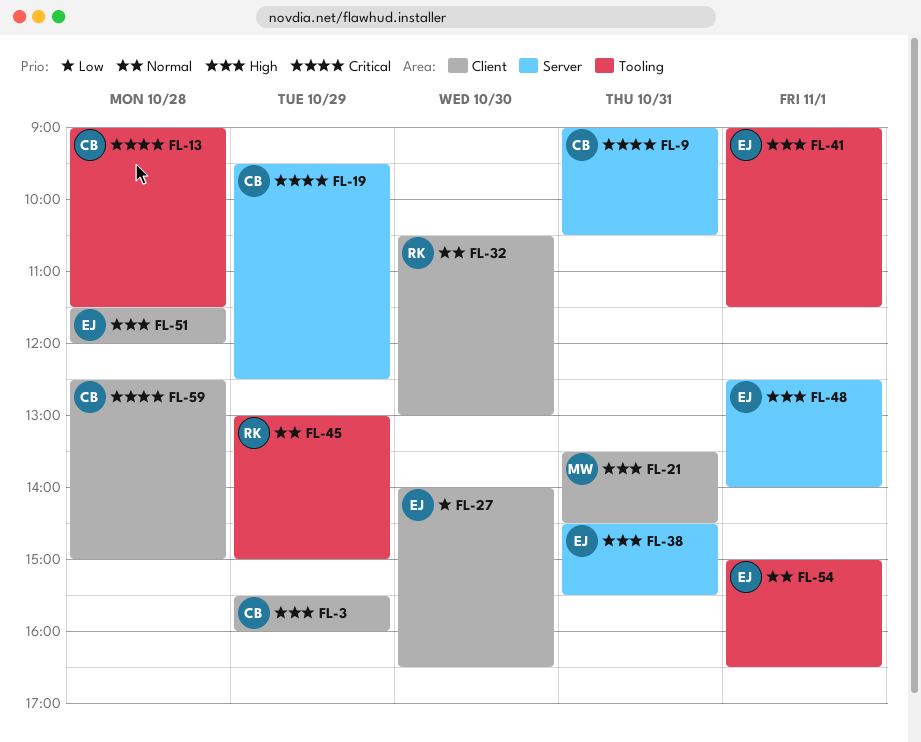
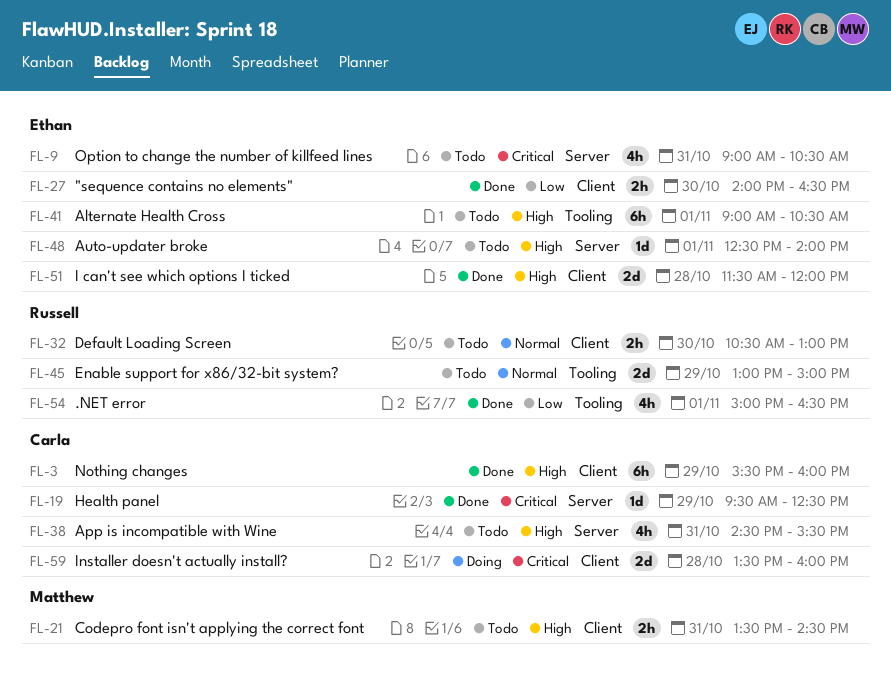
FL-9, owner: Carla -> Ethan
FL-13: present -> none
FL-38, owner: Ethan -> Carla
FL-41, ends: 11:30 -> 10:30
FL-54, owner: Ethan -> Russell
FL-54, priority: Normal -> Low
FL-59, begins: 12:30 -> 13:30
FL-59, ends: 15:00 -> 16:00

